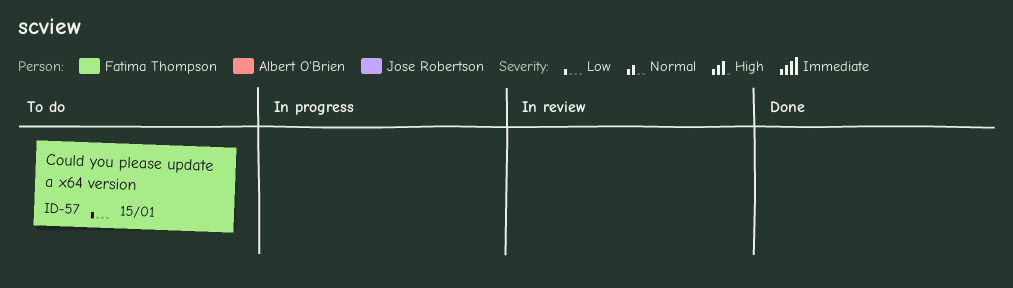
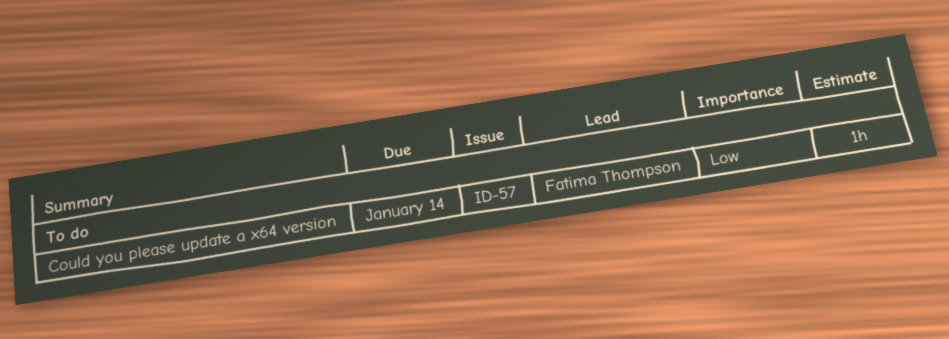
ID-57, due: Jan 15 -> Jan 14

